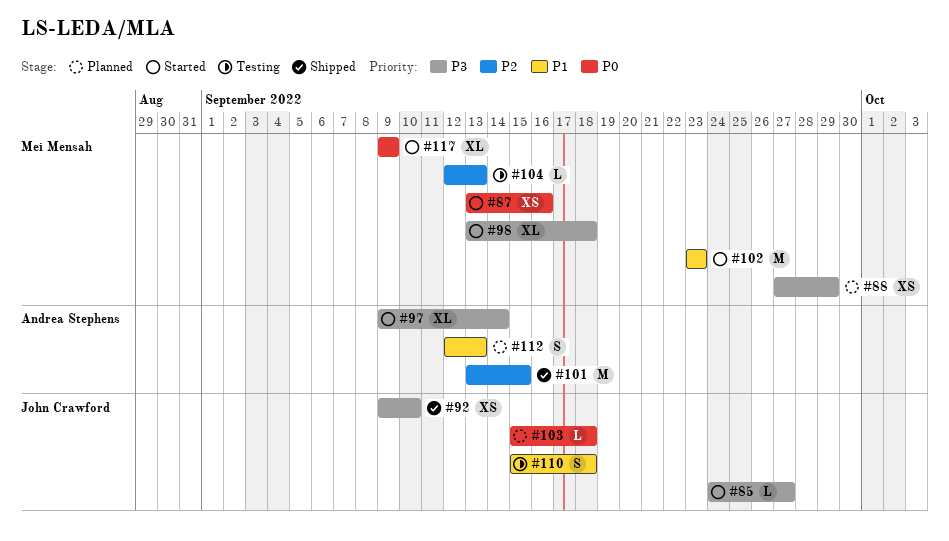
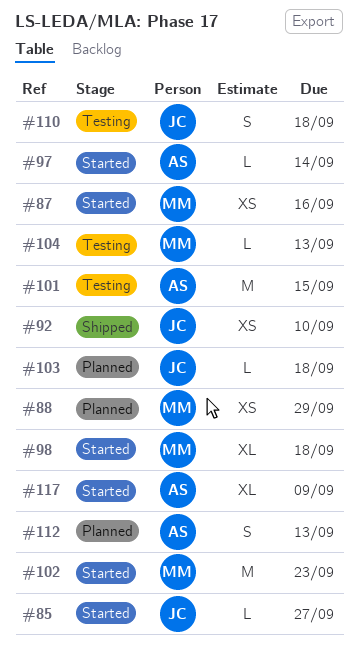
#97, estimate: XL -> L
#101, status: Shipped -> Testing
#117, owner: Mei Mensah -> Andrea Stephens

